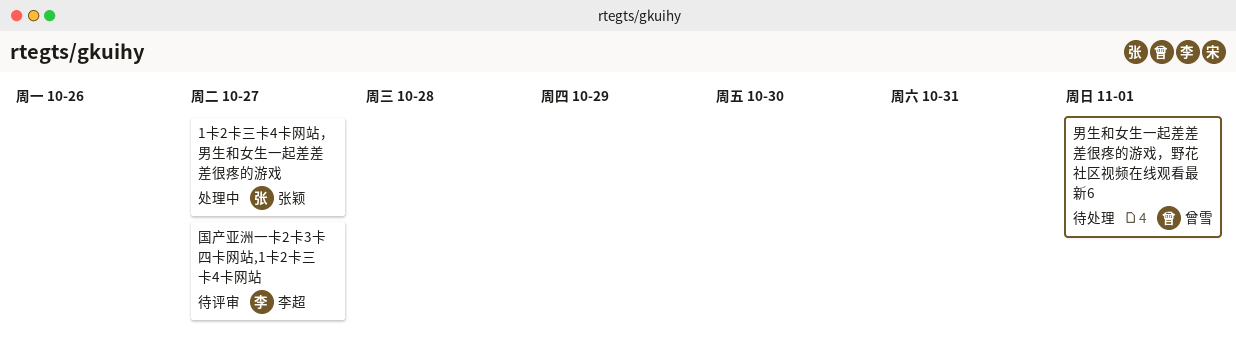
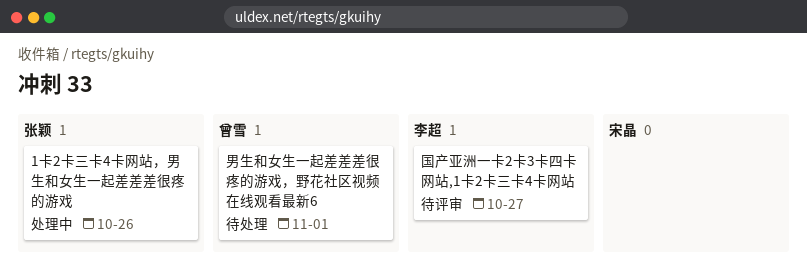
1卡2卡三卡4卡网站，男生和女生一起差差差很疼的游戏, due: Oct 27 -> Oct 26

